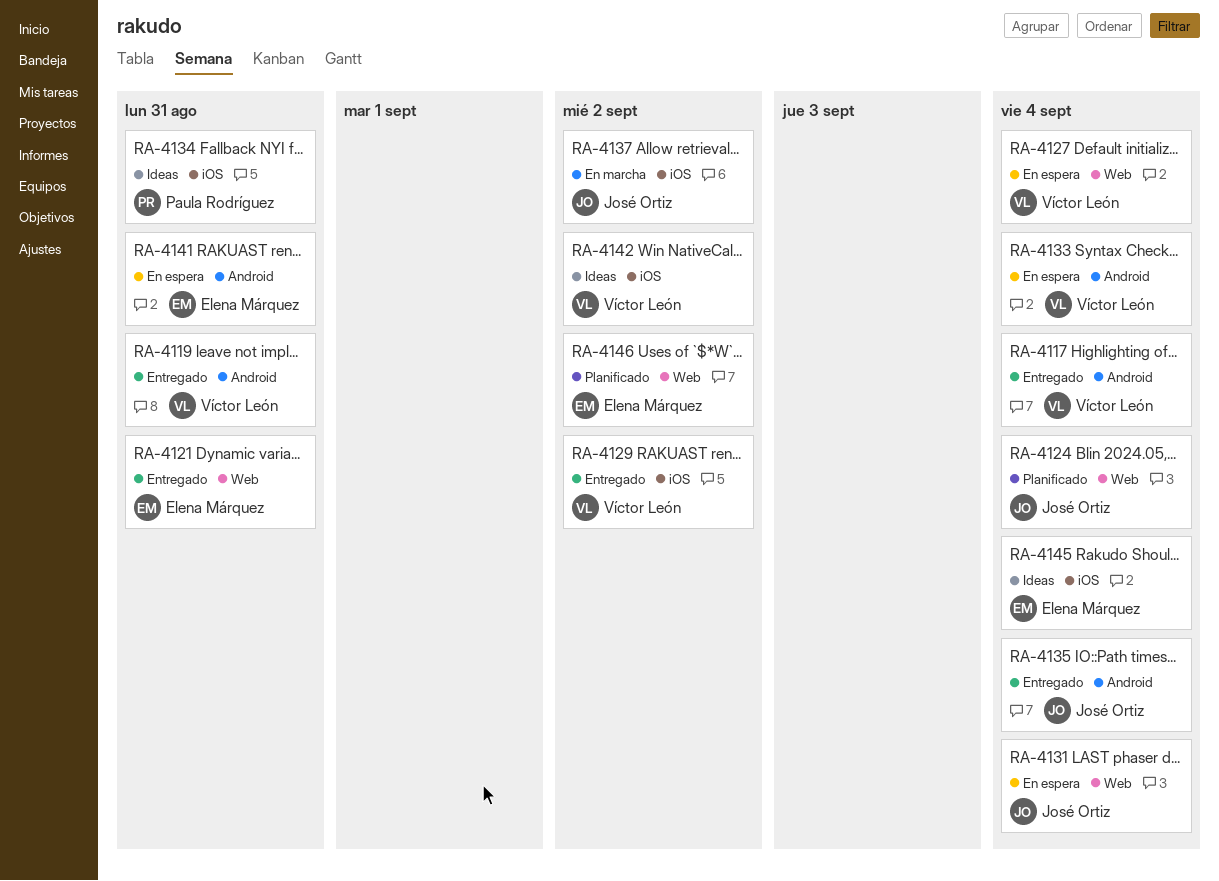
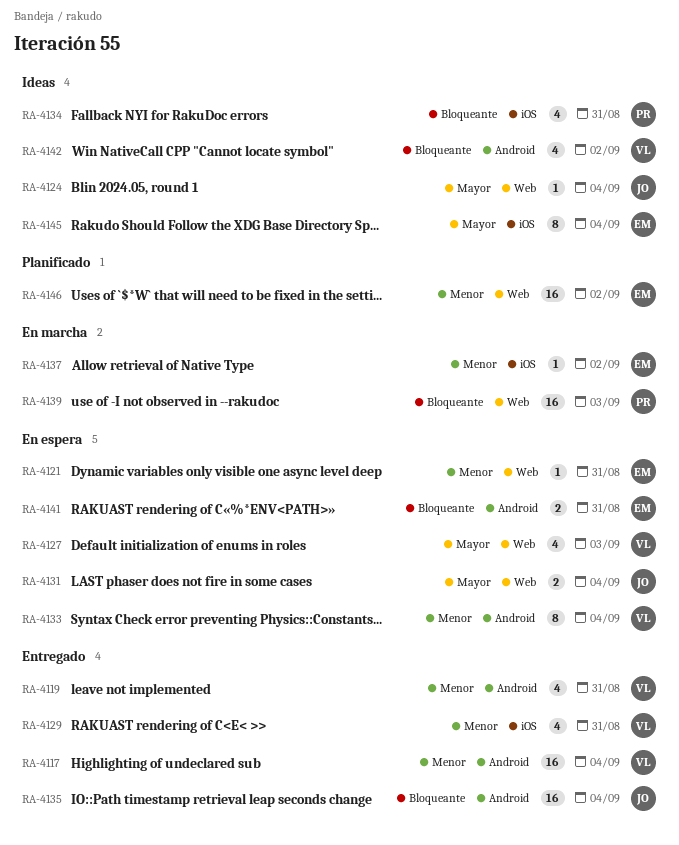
RA-4121, status: Entregado -> En espera
RA-4124, status: Planificado -> Ideas
RA-4127, due: Sep 4 -> Sep 3
RA-4129, due: Sep 2 -> Aug 31
RA-4137, owner: José Ortiz -> Elena Márquez
RA-4139: none -> present
RA-4142, label: iOS -> Android

